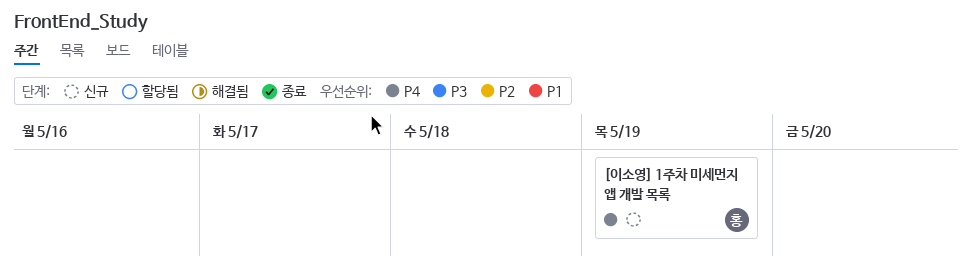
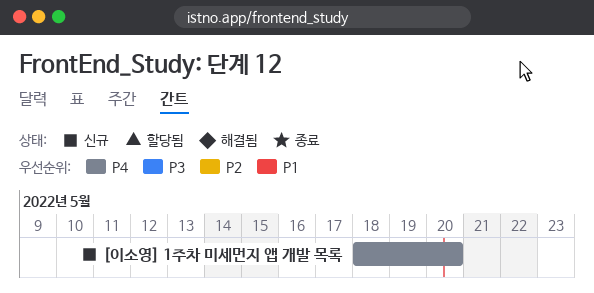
[이소영] 1주차 미세먼지 앱 개발 목록, due: May 19 -> May 20

